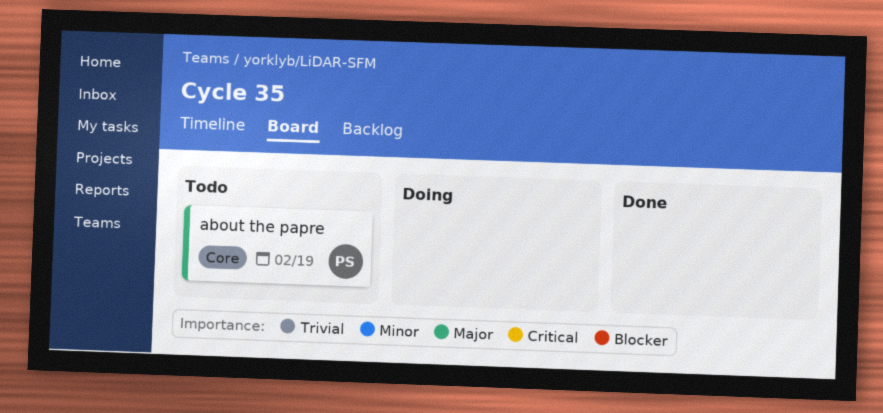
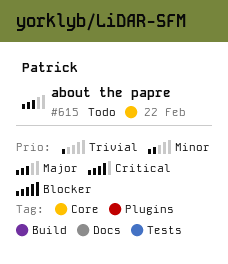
about the papre, due: Feb 19 -> Feb 22

